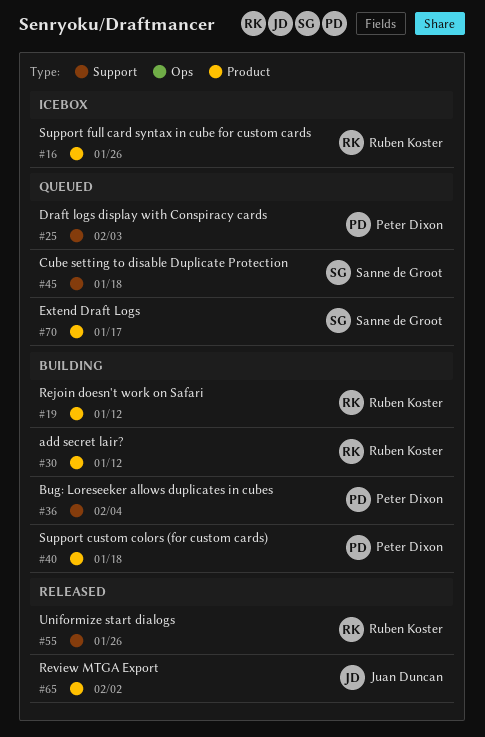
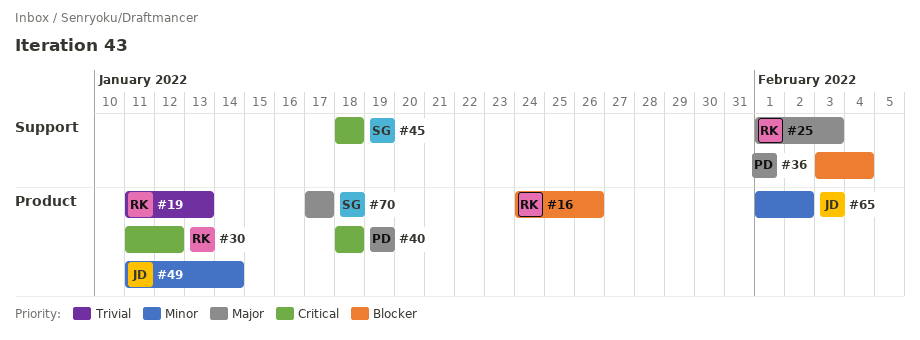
#19, due: Jan 12 -> Jan 13
#25, owner: Peter Dixon -> Ruben Koster
#49: none -> present
#55: present -> none

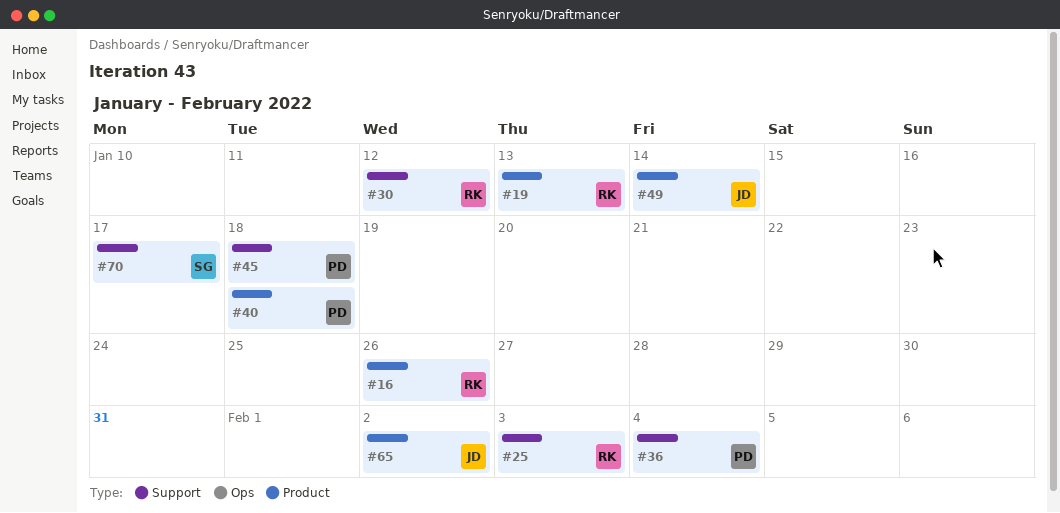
#30, label: Product -> Support
#45, owner: SG -> PD
#70, label: Product -> Support

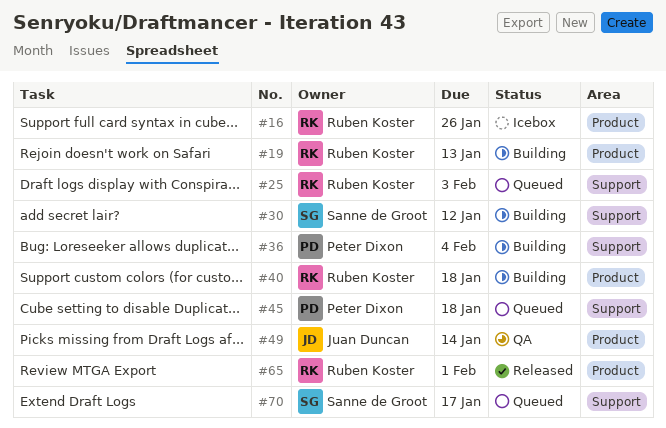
#30, owner: Ruben Koster -> Sanne de Groot
#40, owner: Peter Dixon -> Ruben Koster
#65, owner: Juan Duncan -> Ruben Koster
#65, due: Feb 2 -> Feb 1

